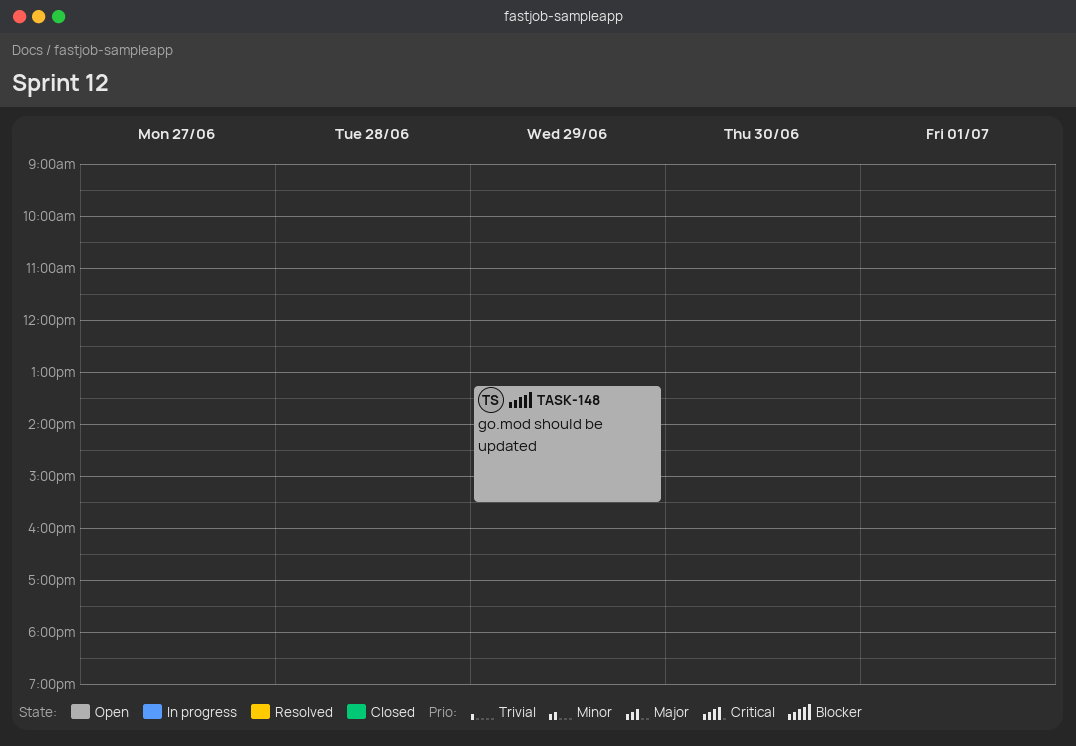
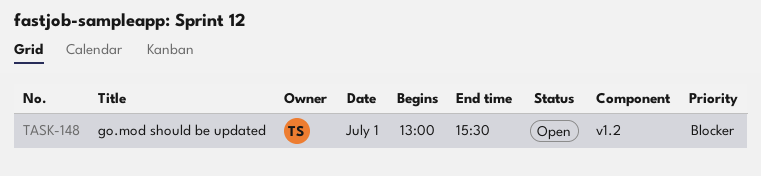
TASK-148, day: Jun 29 -> Jul 1
TASK-148, begins: 13:15 -> 13:00

